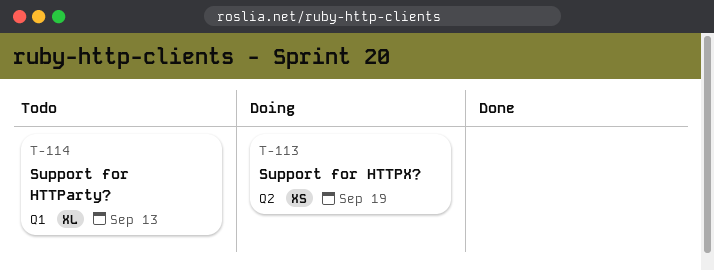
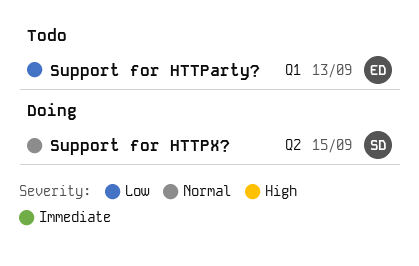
Support for HTTPX?, due: Sep 19 -> Sep 15

